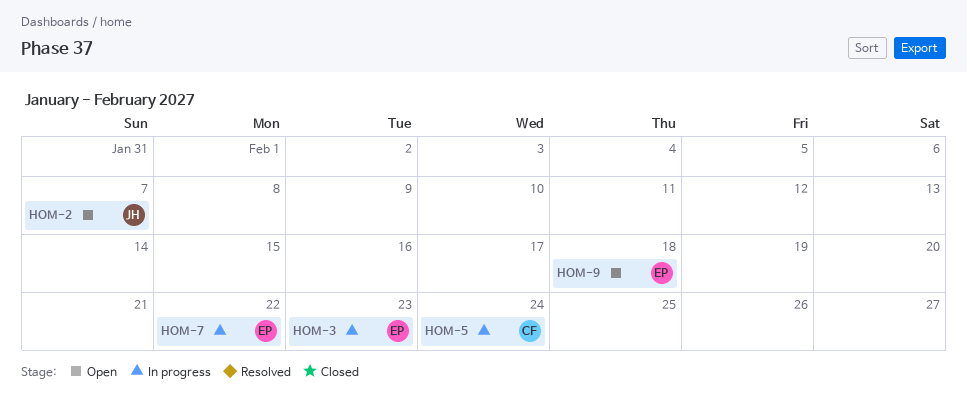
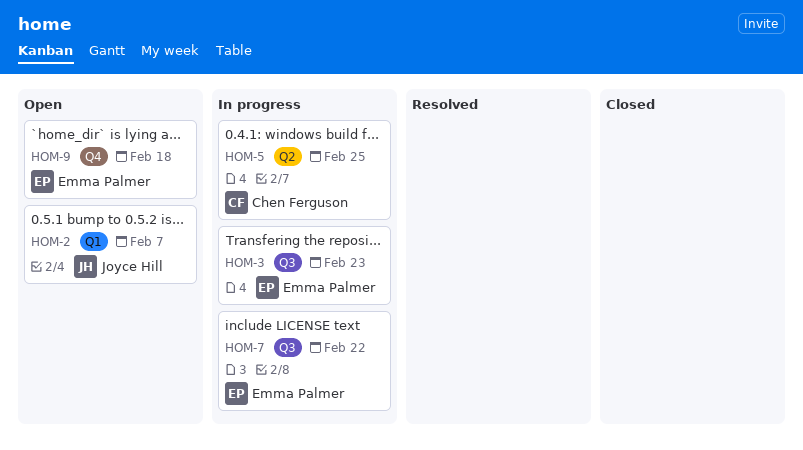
HOM-5, due: Feb 24 -> Feb 25

